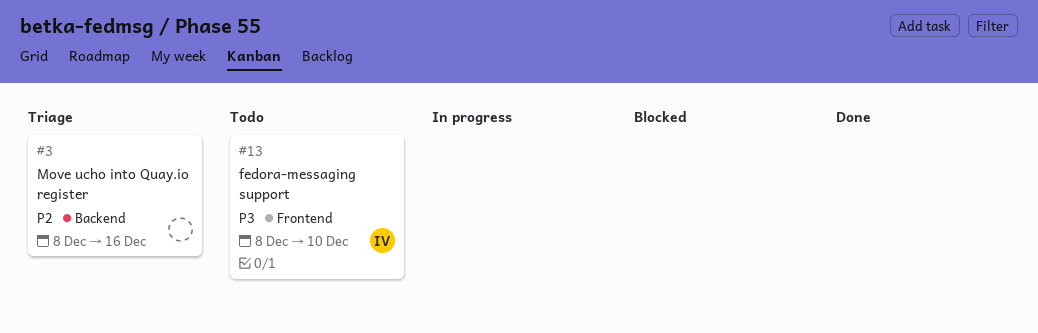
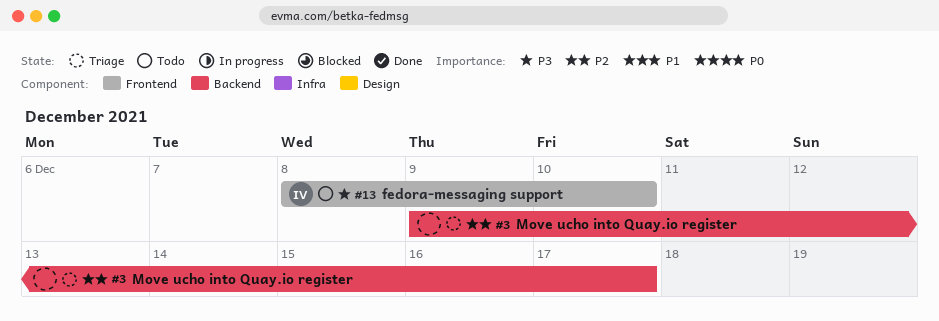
#3, start: Dec 8 -> Dec 9
#3, due: Dec 16 -> Dec 17

